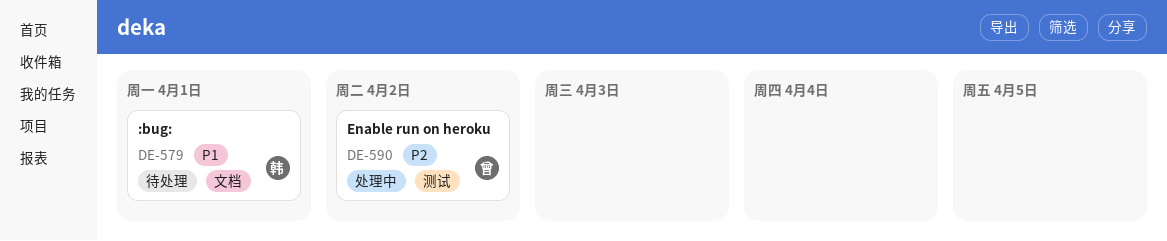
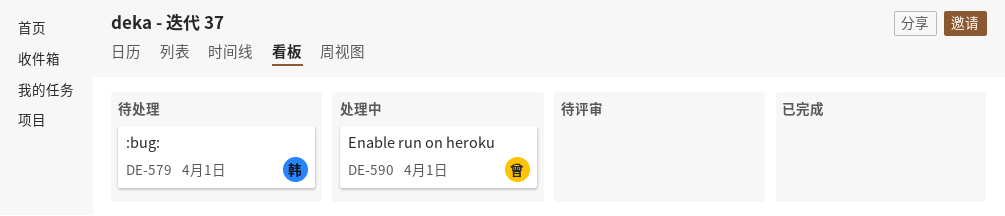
DE-590, due: Apr 2 -> Apr 1

